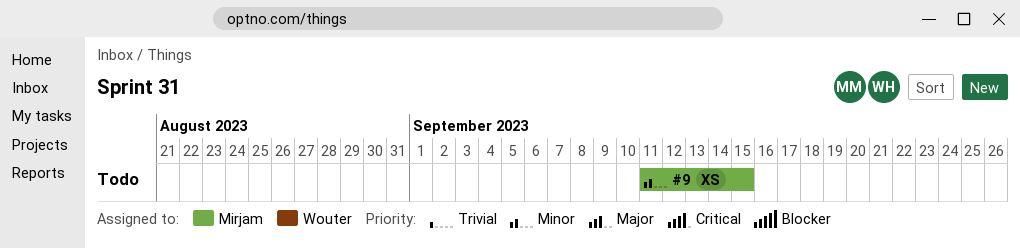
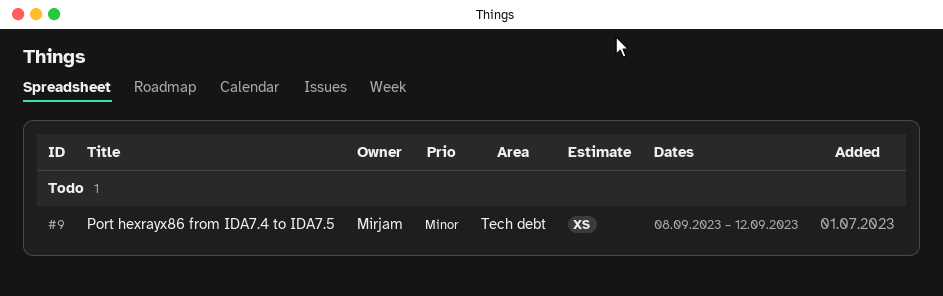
#9, start: Sep 11 -> Sep 8
#9, due: Sep 15 -> Sep 12

